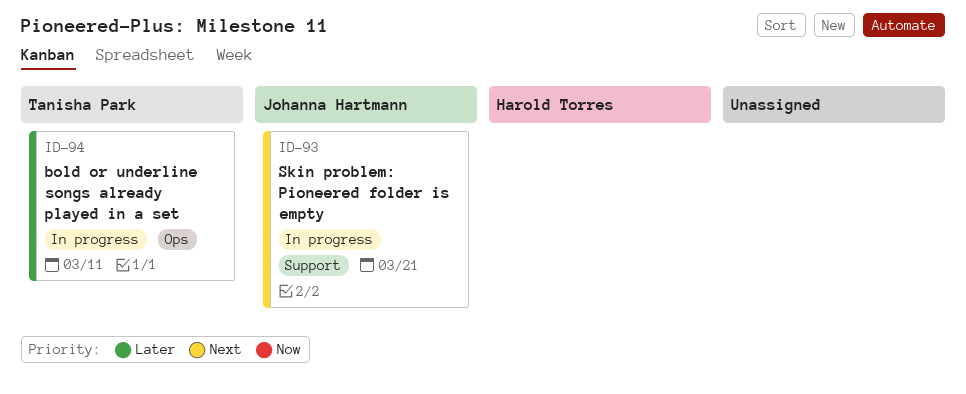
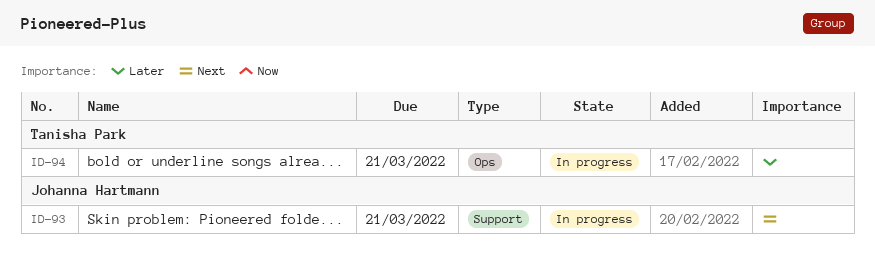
ID-94, due: Mar 11 -> Mar 21

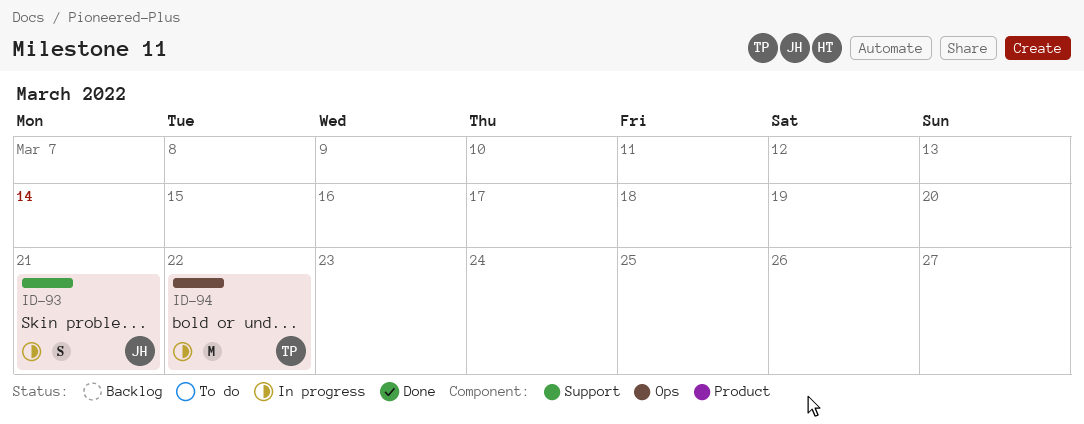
ID-94, due: Mar 21 -> Mar 22

